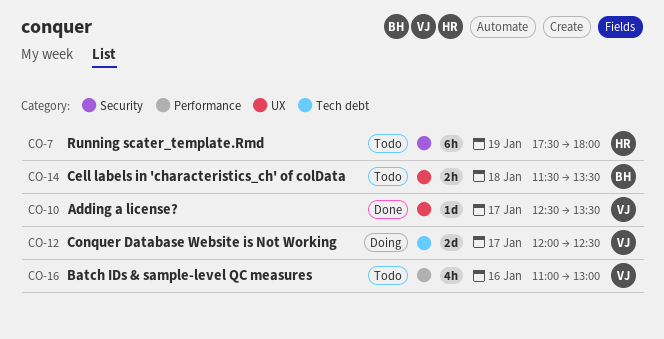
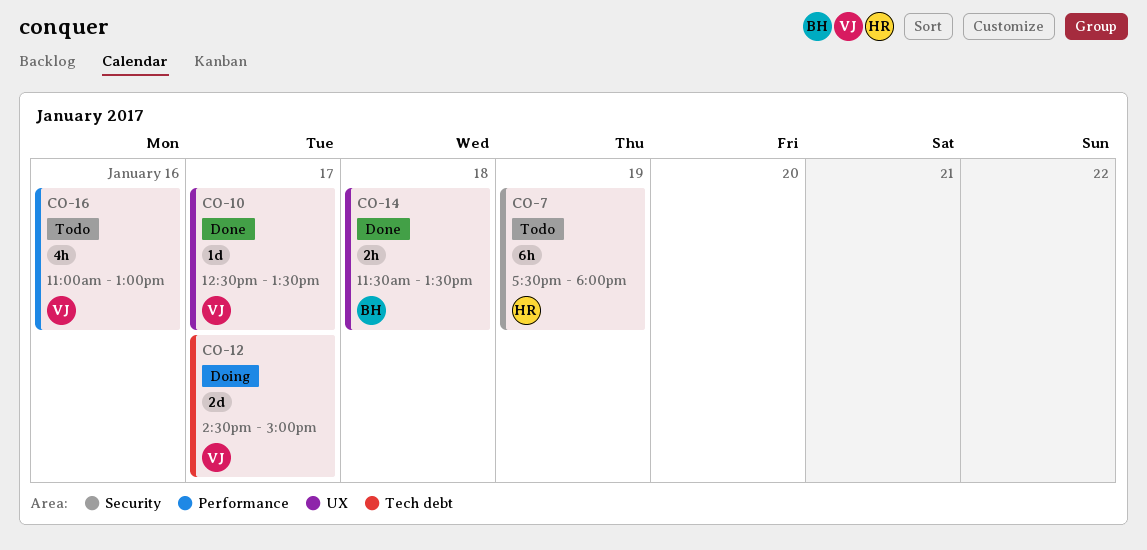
CO-12, begins: 12:00 -> 14:30
CO-12, ends: 12:30 -> 15:00
CO-14, status: Todo -> Done

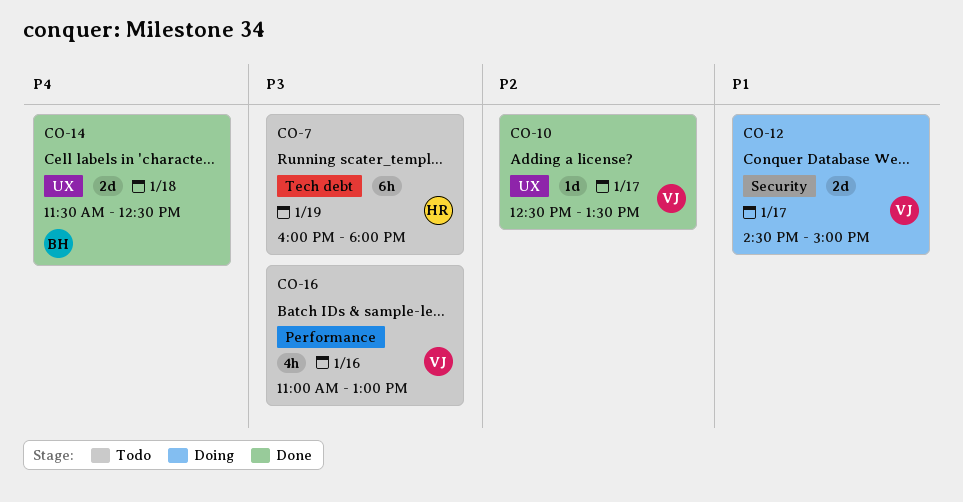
CO-7, label: Security -> Tech debt
CO-7, begins: 17:30 -> 16:00
CO-12, label: Tech debt -> Security
CO-14, estimate: 2h -> 2d
CO-14, ends: 13:30 -> 12:30

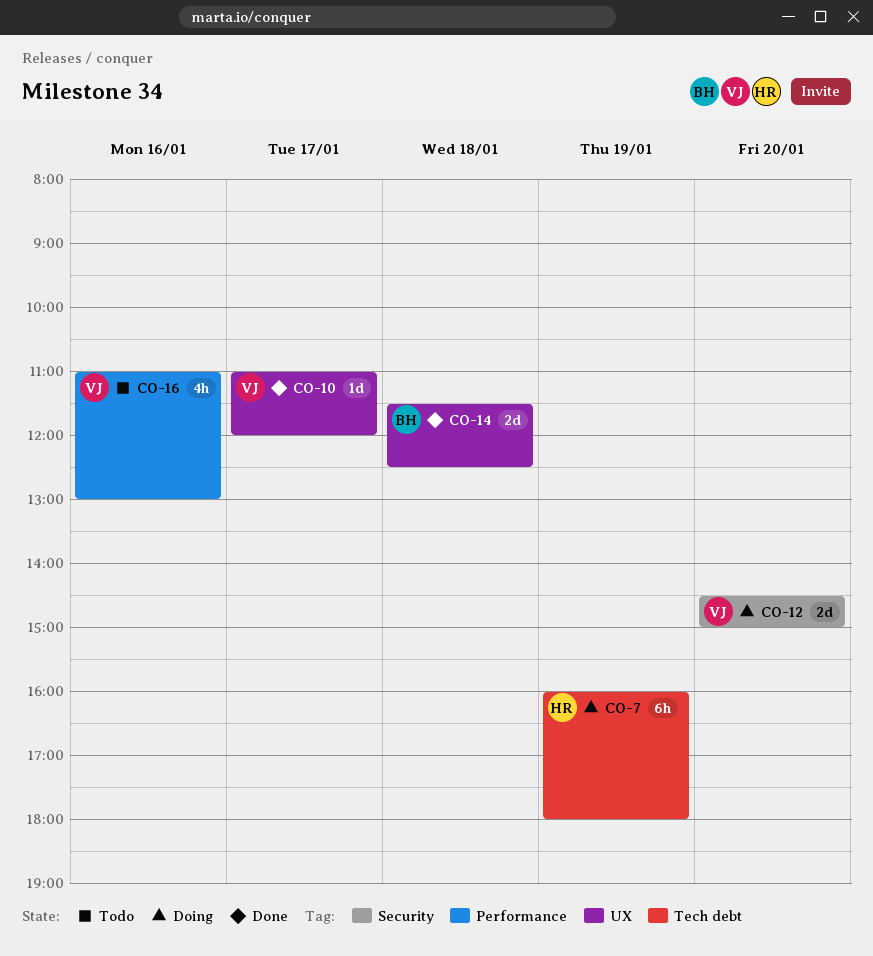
CO-7, status: Todo -> Doing
CO-10, begins: 12:30 -> 11:00
CO-10, ends: 13:30 -> 12:00
CO-12, day: Jan 17 -> Jan 20

